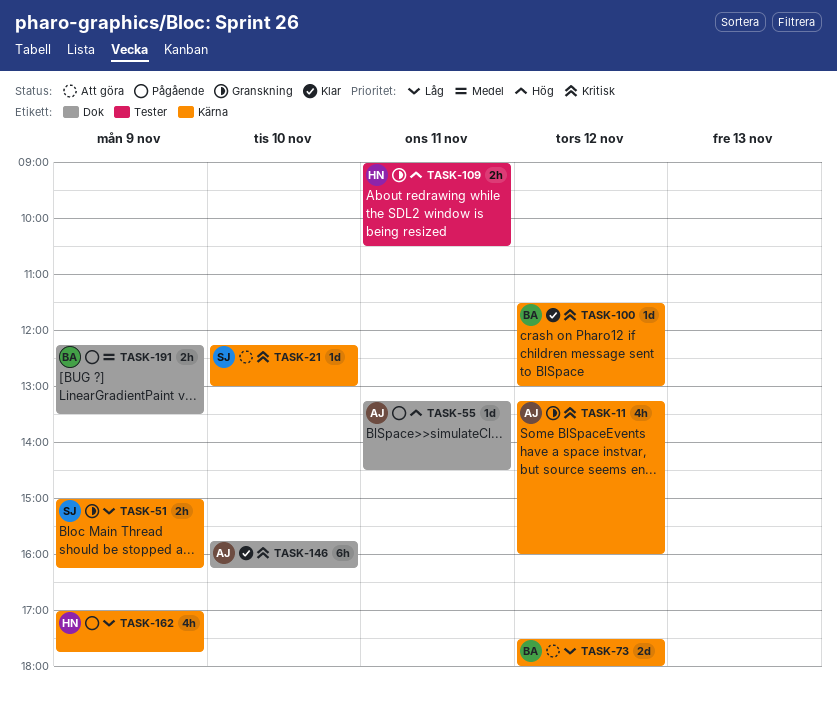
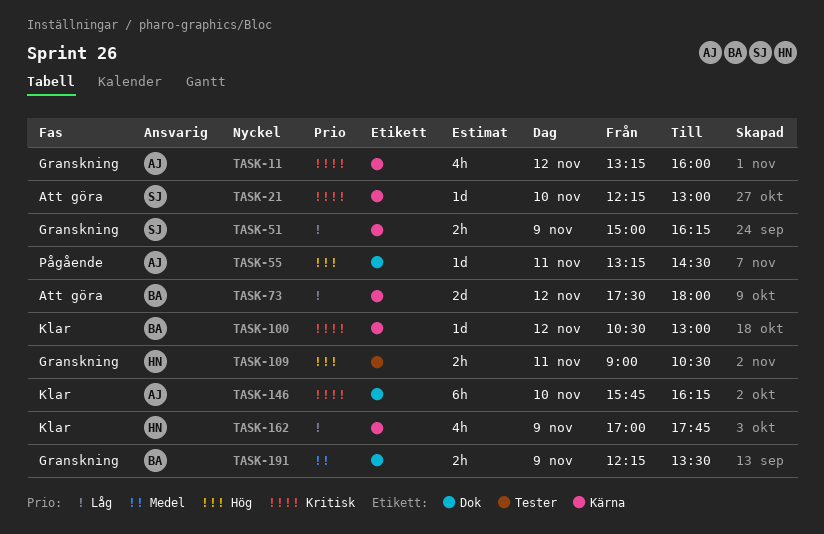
TASK-100, begins: 11:30 -> 10:30
TASK-162, status: Pågående -> Klar
TASK-191, status: Pågående -> Granskning

